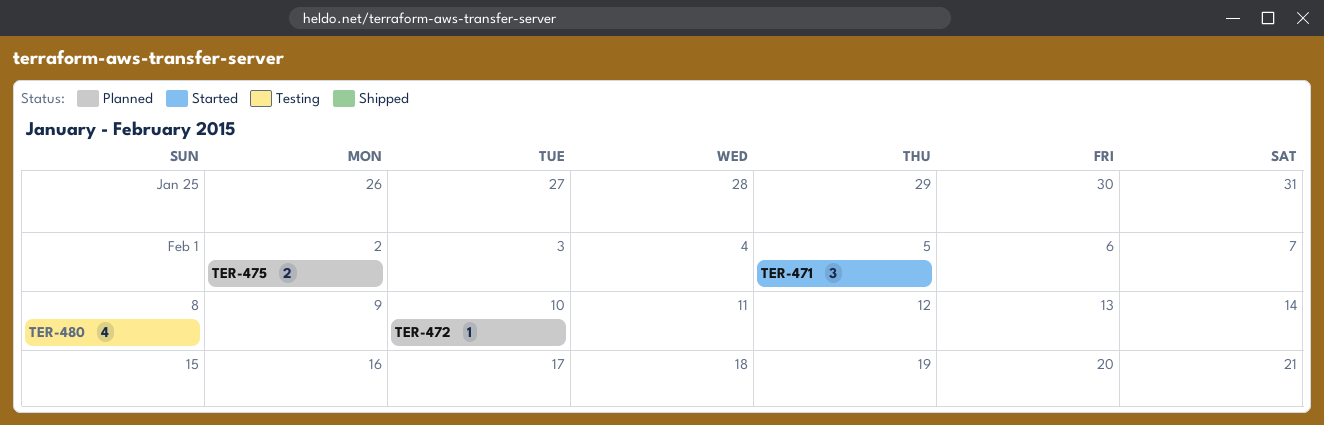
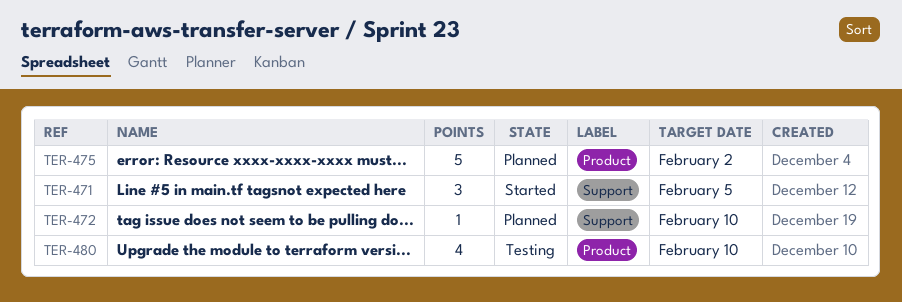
TER-475, estimate: 2 -> 5
TER-480, due: Feb 8 -> Feb 10

